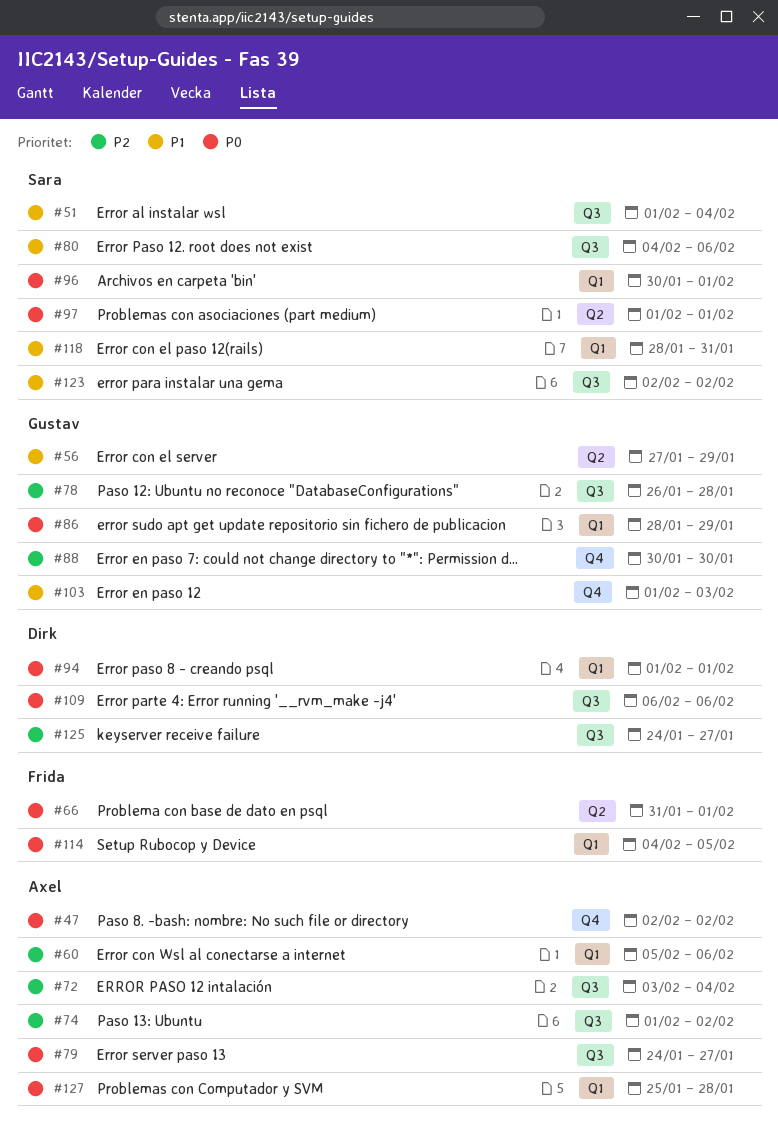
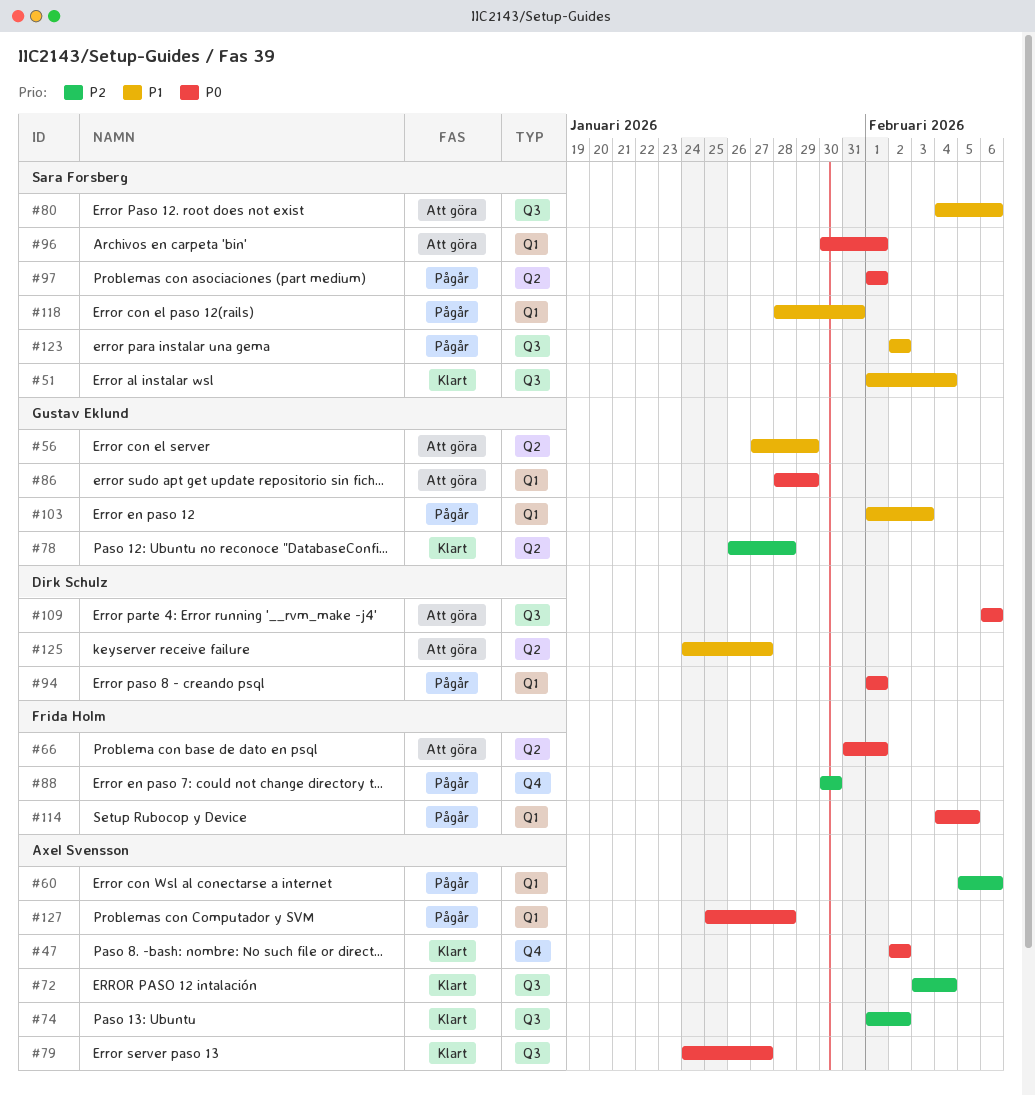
#78, label: Q3 -> Q2
#88, owner: Gustav Eklund -> Frida Holm
#103, label: Q4 -> Q1
#125, priority: P2 -> P1
#125, label: Q3 -> Q2

